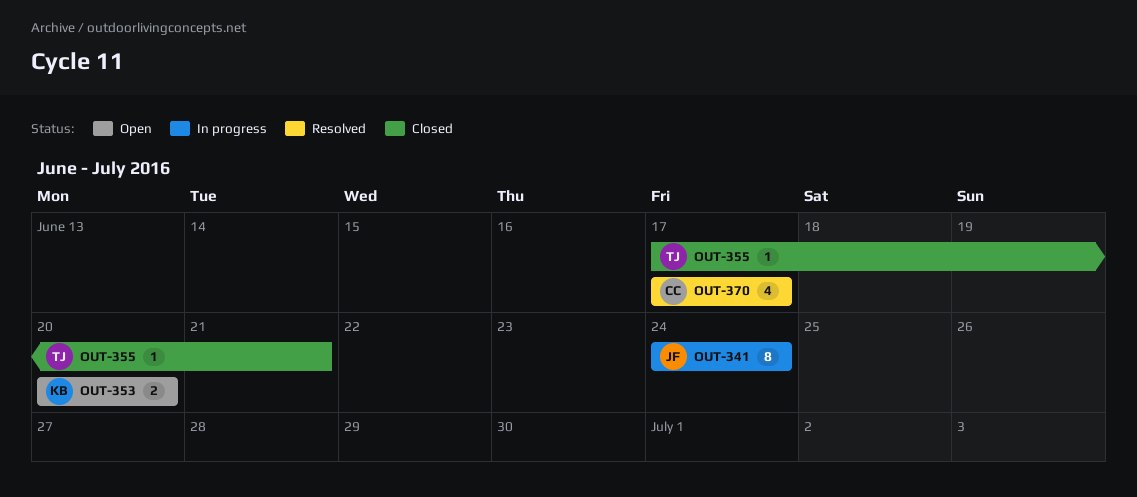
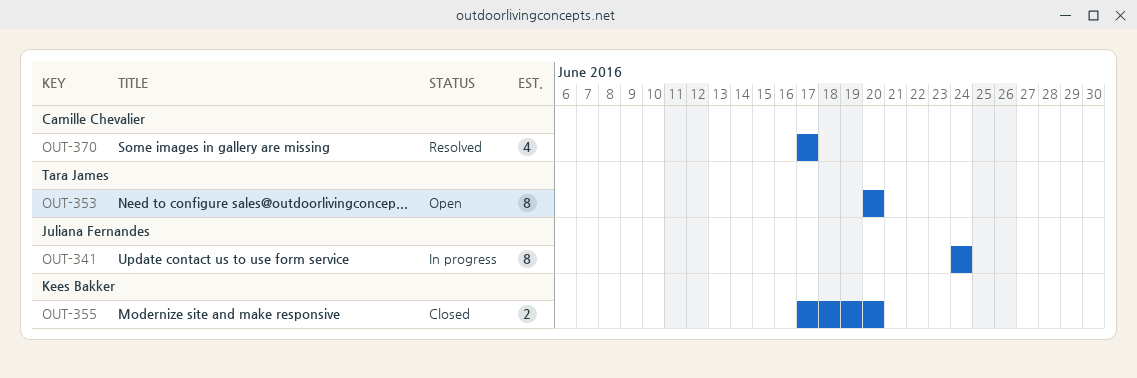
OUT-353, owner: Kees Bakker -> Tara James
OUT-353, estimate: 2 -> 8
OUT-355, owner: Tara James -> Kees Bakker
OUT-355, estimate: 1 -> 2
OUT-355, due: Jun 21 -> Jun 20

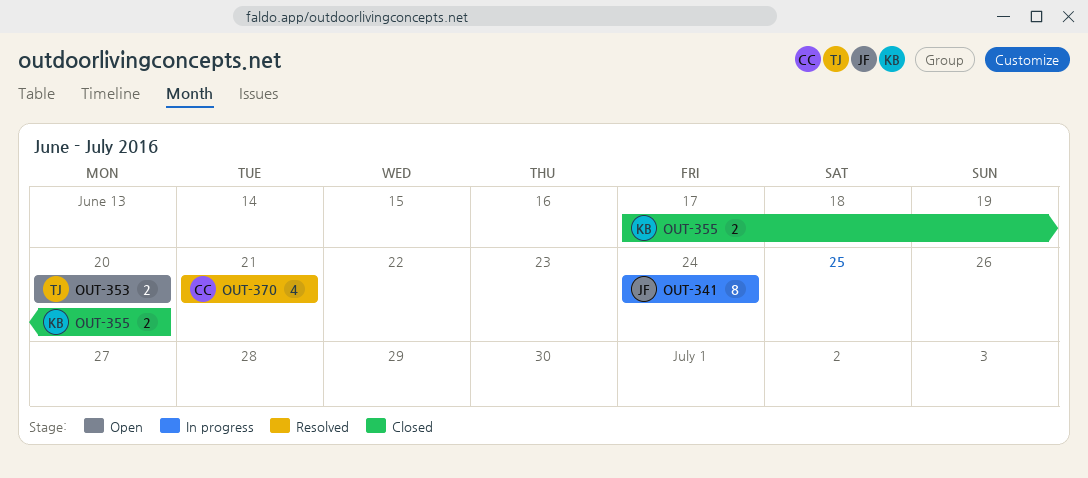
OUT-353, estimate: 8 -> 2
OUT-370, start: Jun 17 -> Jun 21
OUT-370, due: Jun 17 -> Jun 21

